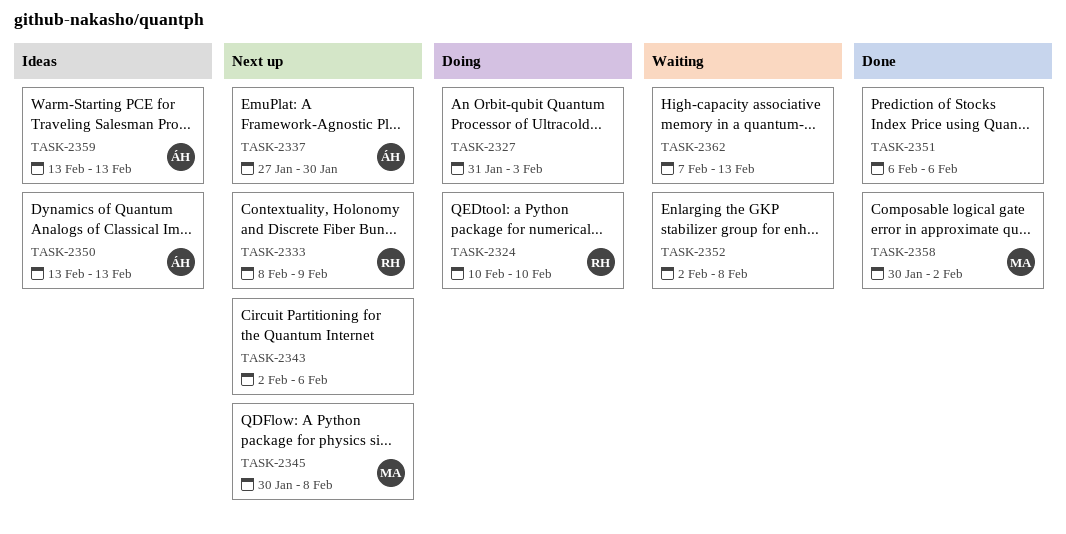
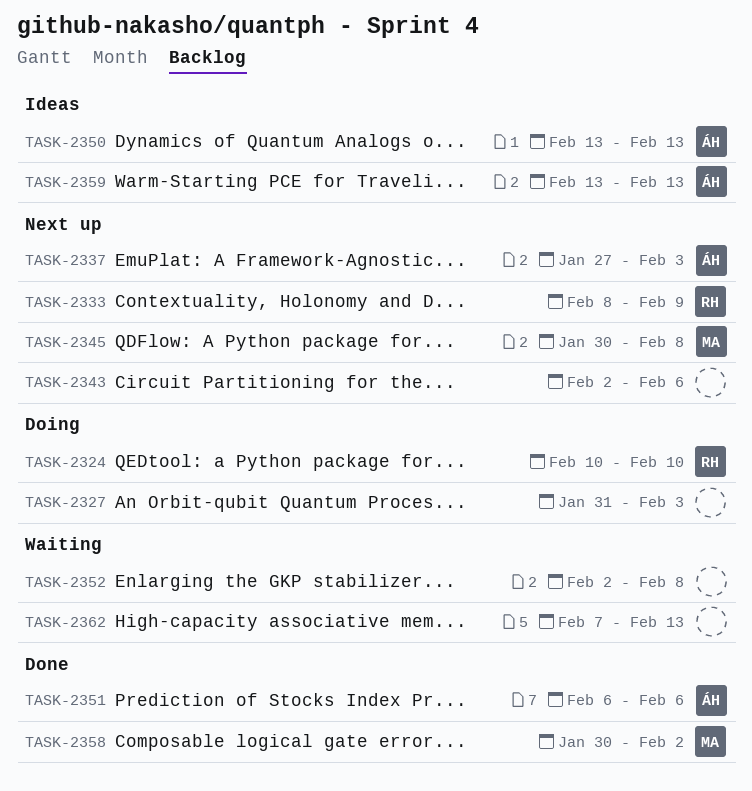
TASK-2337, due: Jan 30 -> Feb 3
TASK-2351, owner: none -> ÁH

